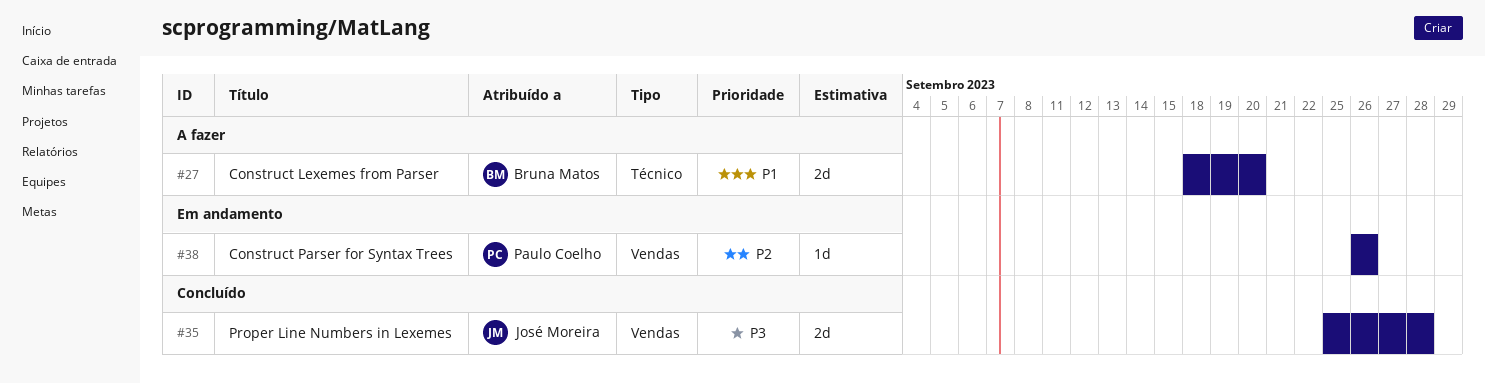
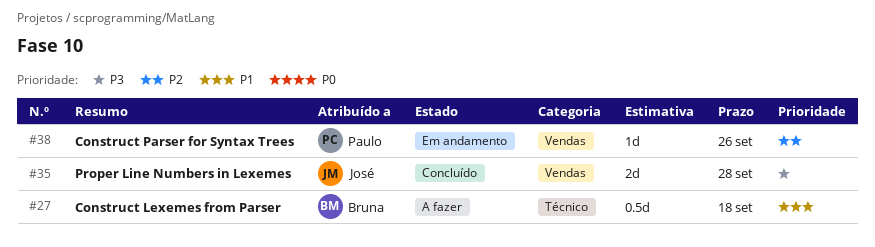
#27, estimate: 2d -> 0.5d
#27, due: Sep 20 -> Sep 18

